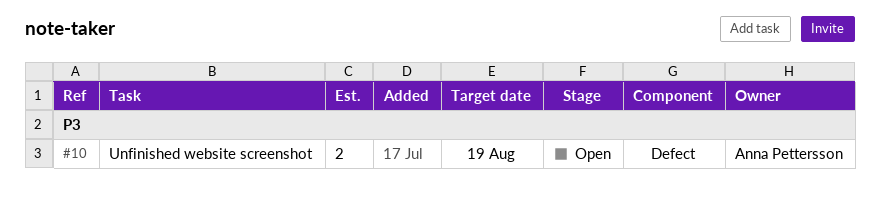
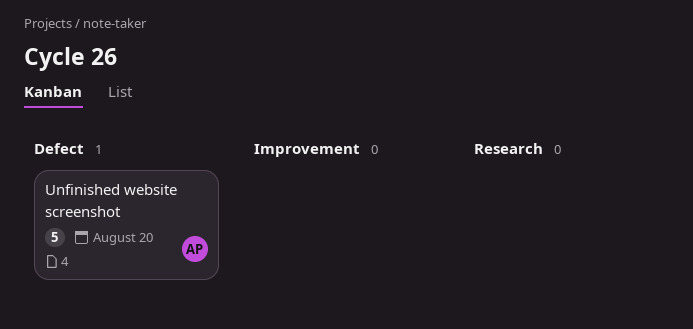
Unfinished website screenshot, estimate: 2 -> 5
Unfinished website screenshot, due: Aug 19 -> Aug 20

